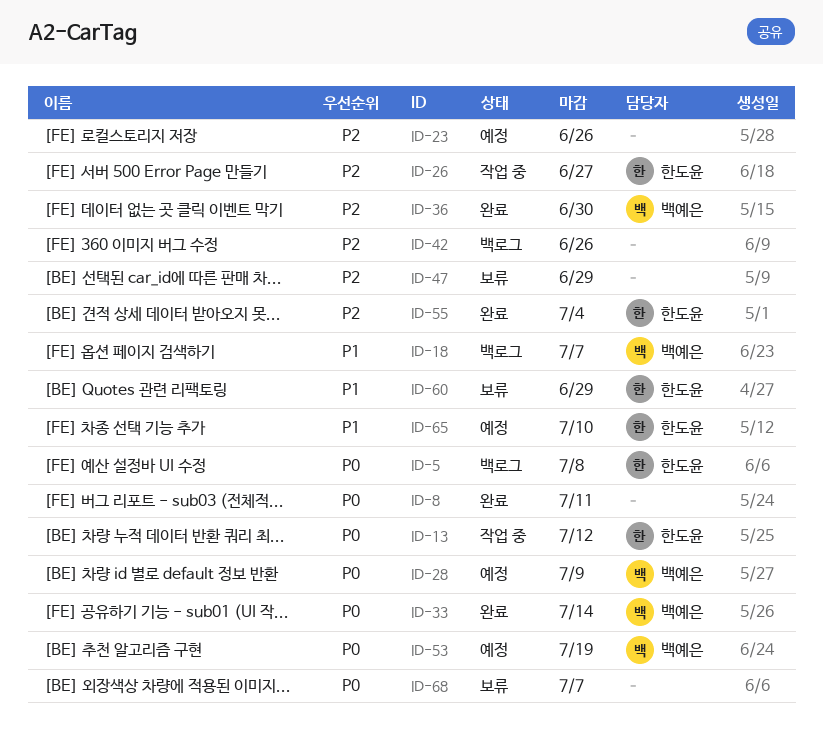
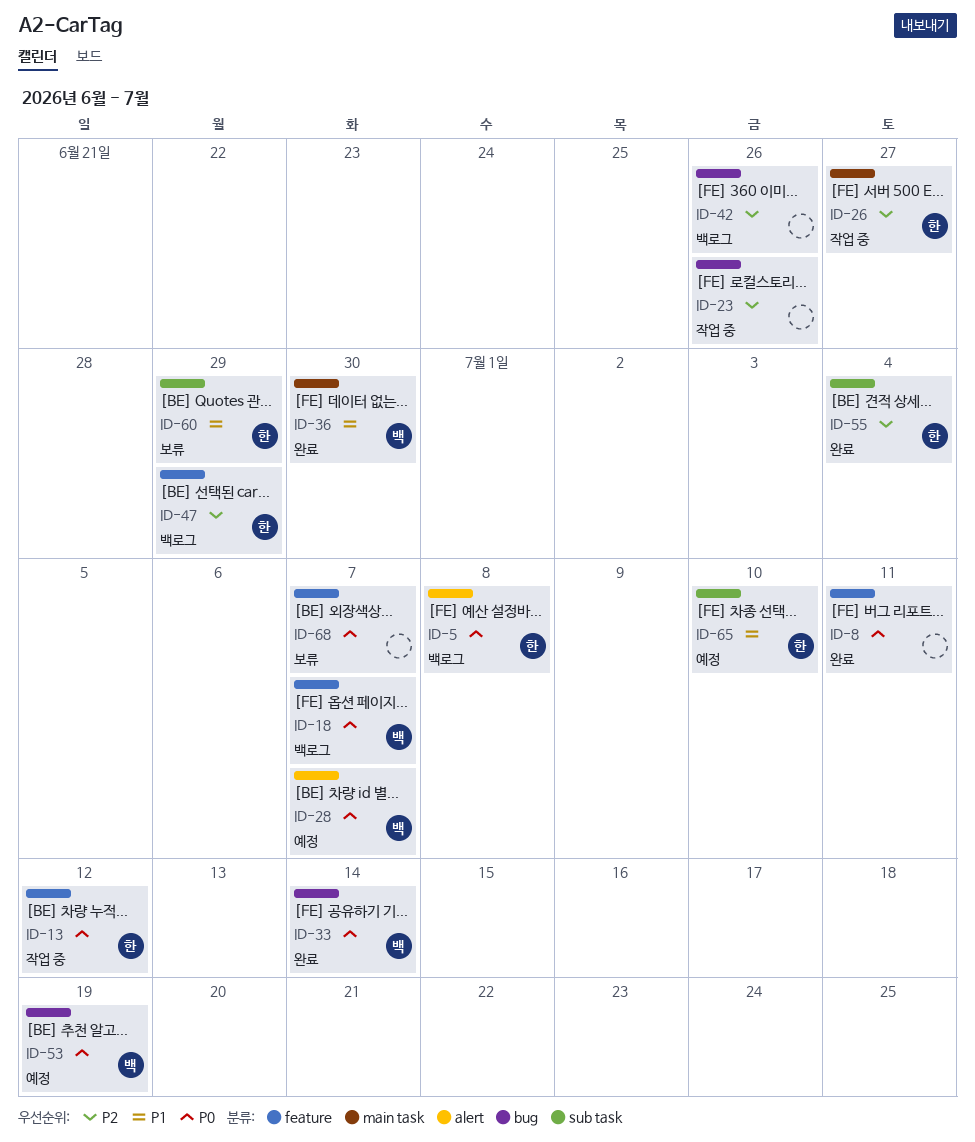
ID-18, priority: P1 -> P0
ID-23, status: 예정 -> 작업 중
ID-28, due: Jul 9 -> Jul 7
ID-36, priority: P2 -> P1
ID-47, status: 보류 -> 백로그
ID-47, owner: none -> 한도윤

